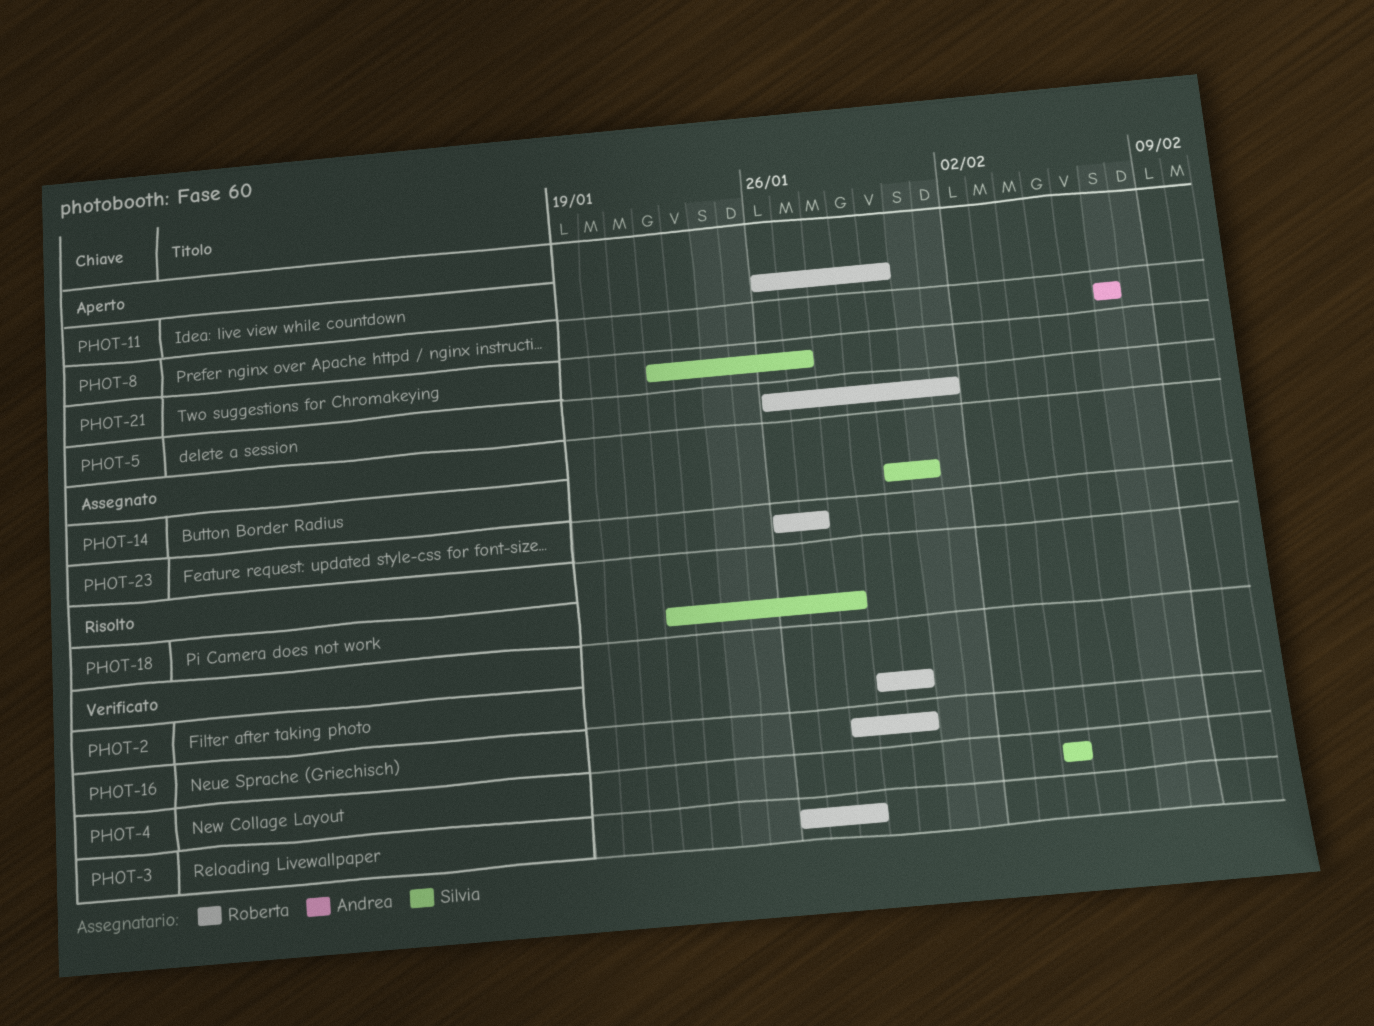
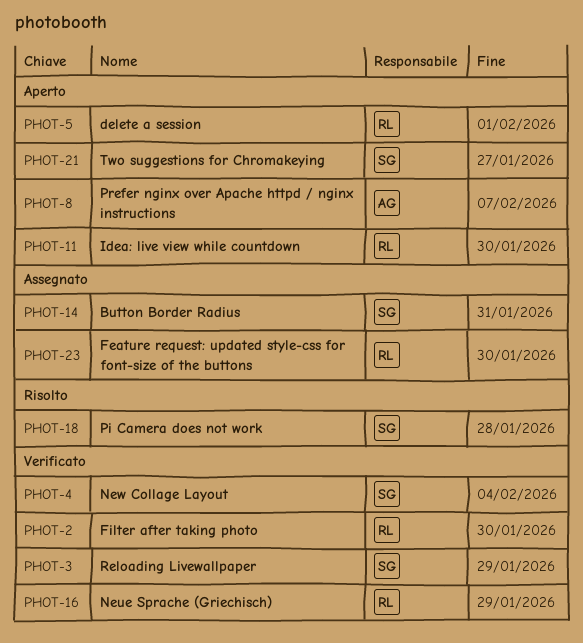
PHOT-3, owner: Roberta -> Silvia
PHOT-3, due: Jan 28 -> Jan 29
PHOT-16, due: Jan 30 -> Jan 29
PHOT-23, due: Jan 27 -> Jan 30

